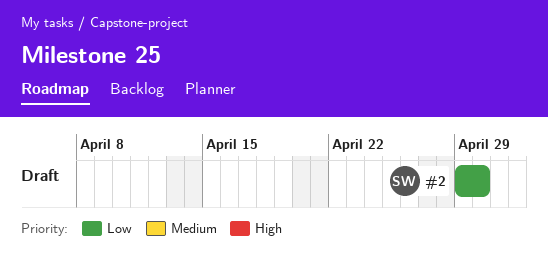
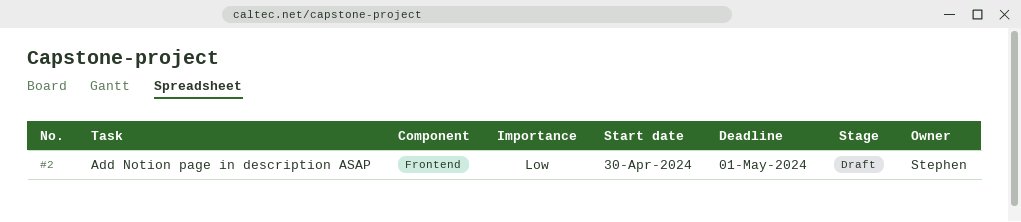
#2, start: Apr 29 -> Apr 30
#2, due: Apr 30 -> May 1

